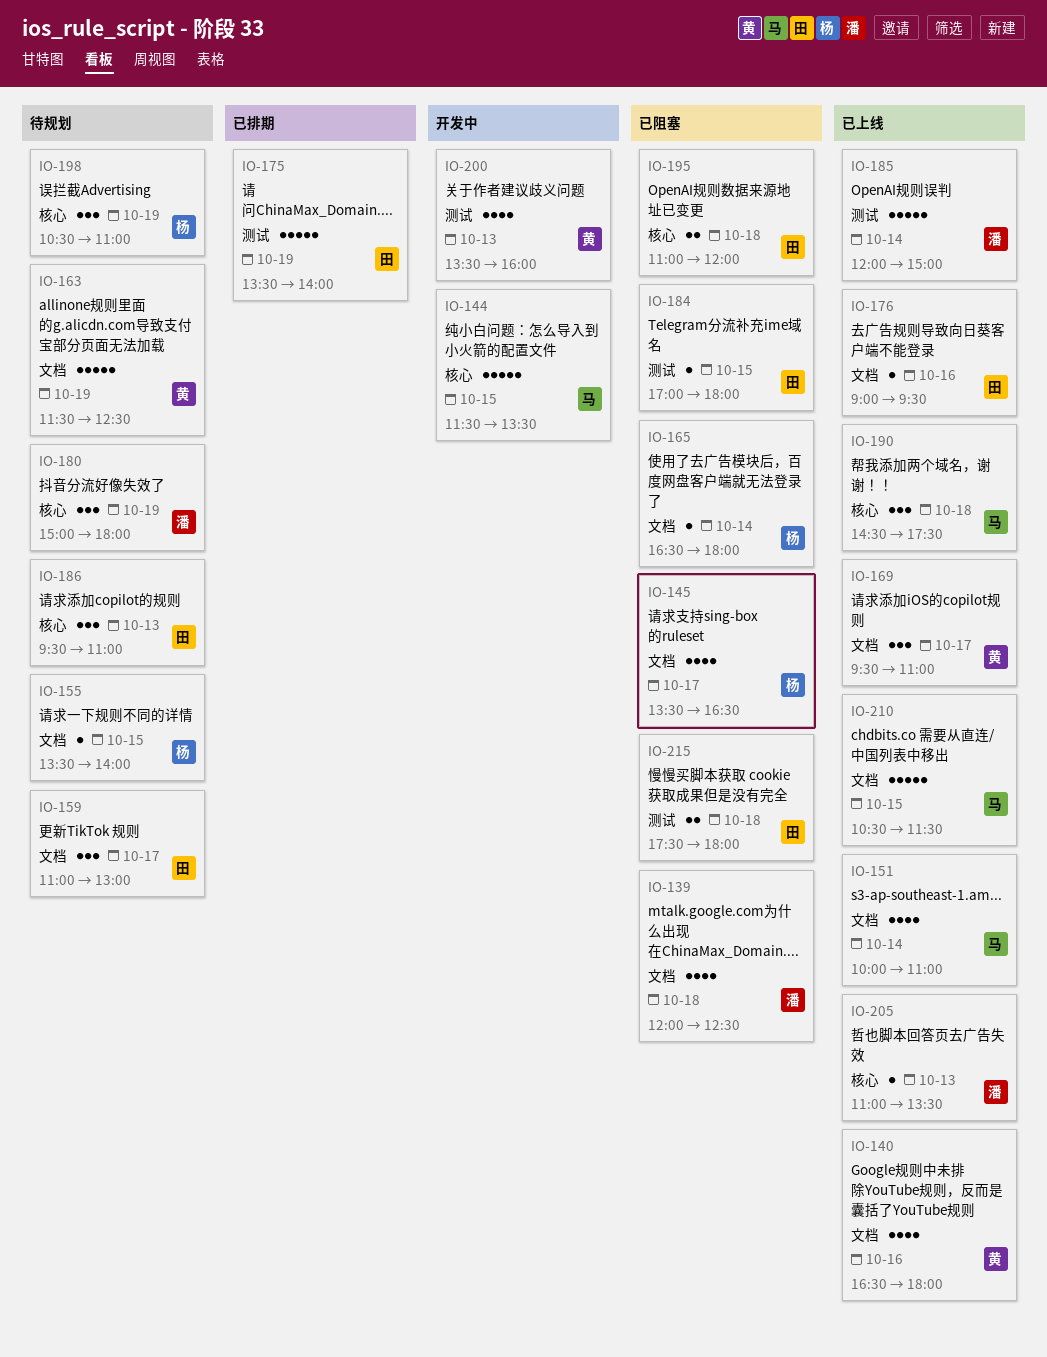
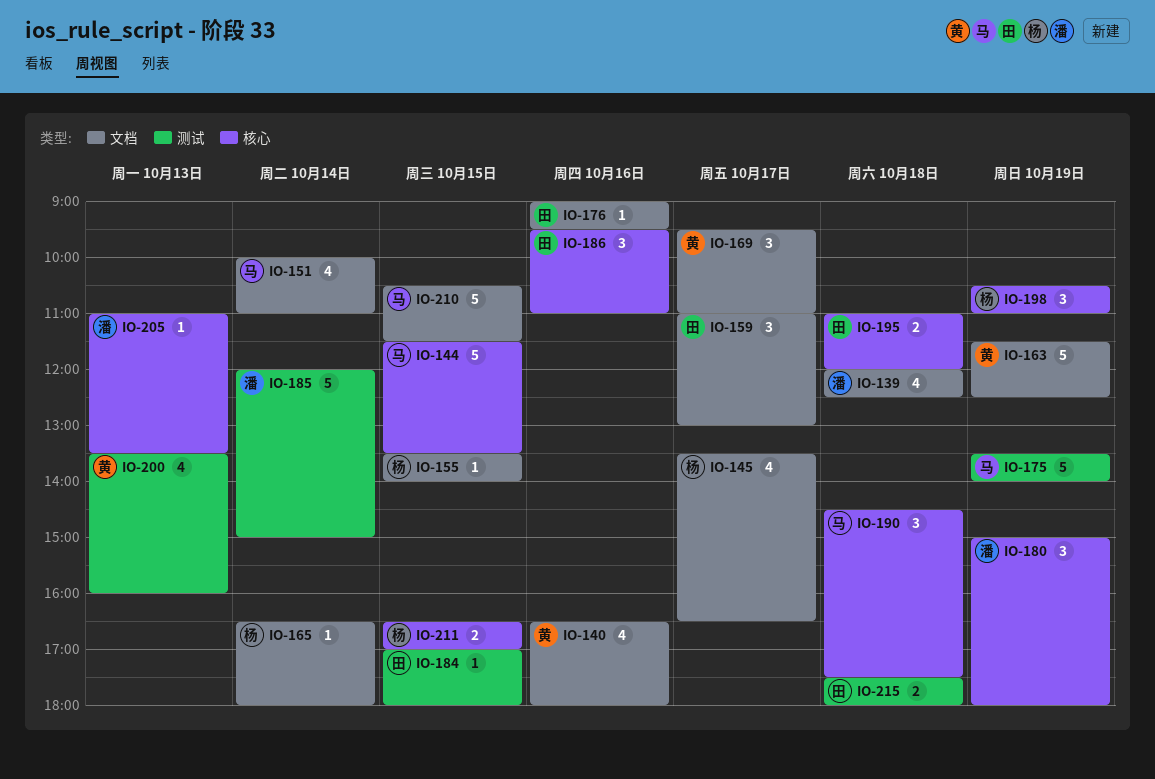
IO-175, owner: 田 -> 马
IO-186, day: Oct 13 -> Oct 16
IO-211: none -> present

